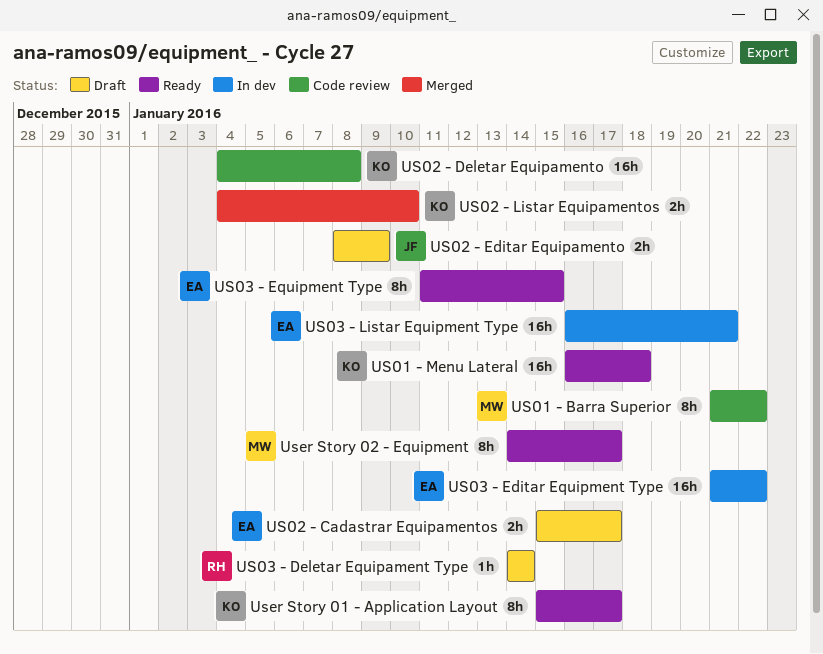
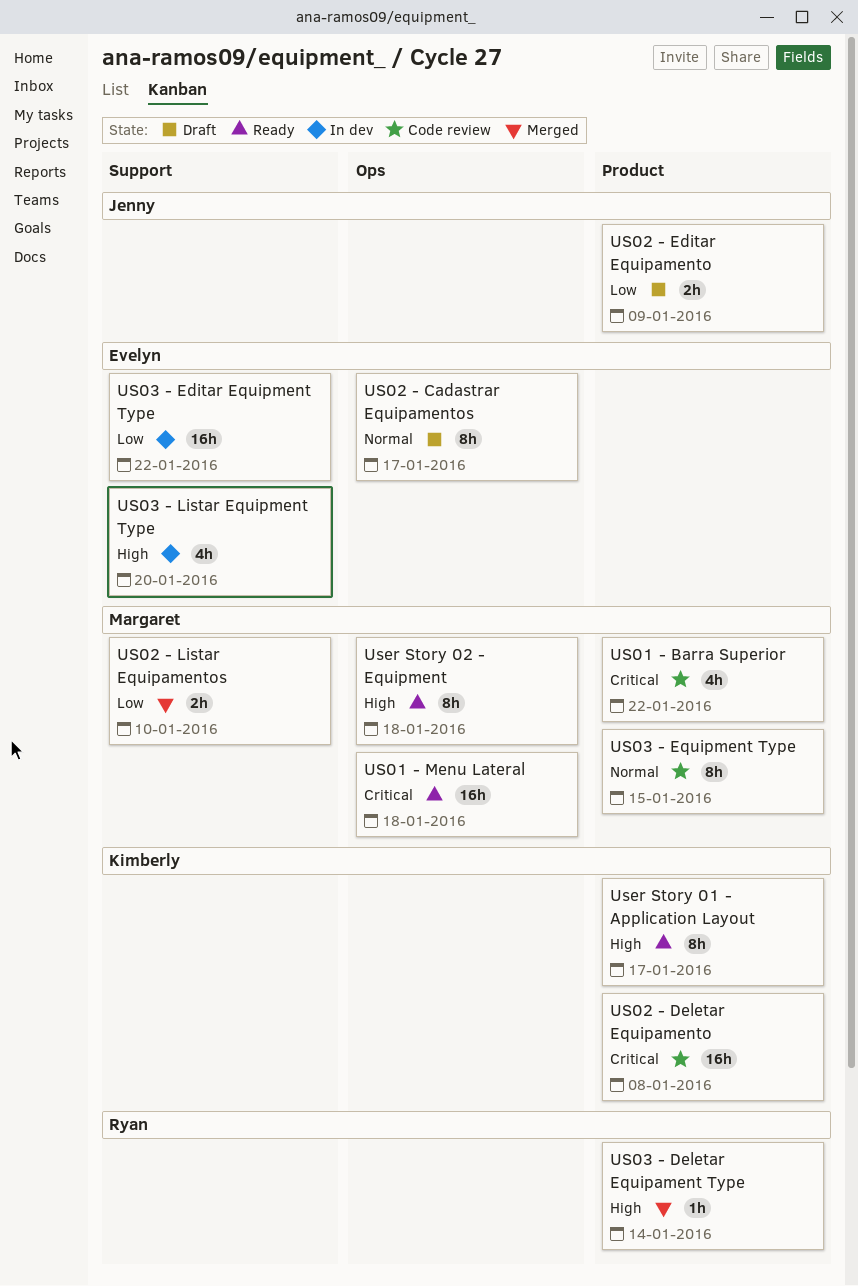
US01 - Barra Superior, estimate: 8h -> 4h
US01 - Menu Lateral, owner: Kimberly -> Margaret
US02 - Cadastrar Equipamentos, estimate: 2h -> 8h
US02 - Listar Equipamentos, owner: Kimberly -> Margaret
US03 - Deletar Equipament Type, status: Draft -> Merged
US03 - Equipment Type, status: Ready -> Code review
US03 - Equipment Type, owner: Evelyn -> Margaret
US03 - Listar Equipment Type, estimate: 16h -> 4h
US03 - Listar Equipment Type, due: Jan 21 -> Jan 20
User Story 02 - Equipment, due: Jan 17 -> Jan 18

